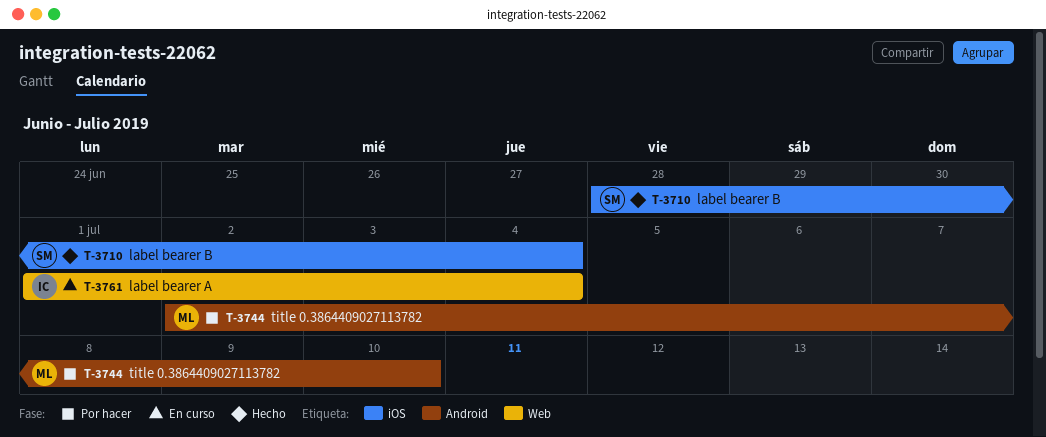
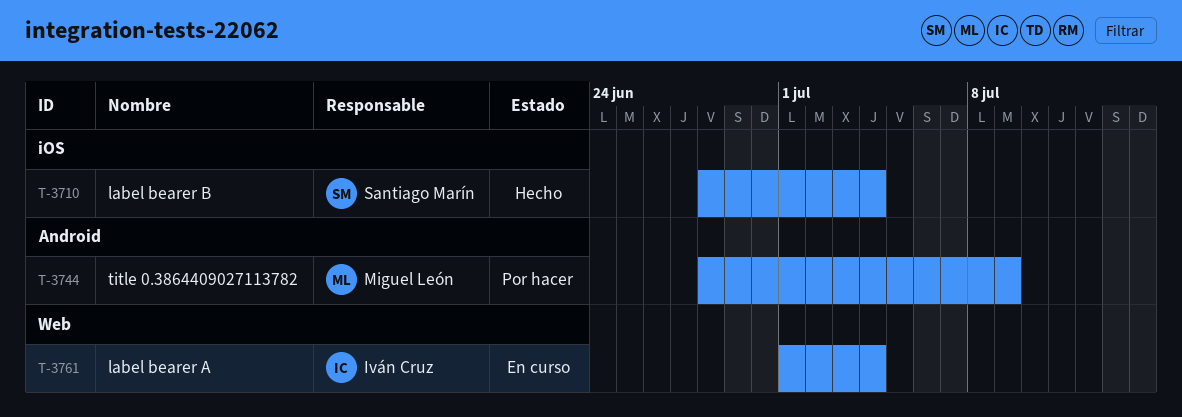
T-3744, start: Jul 2 -> Jun 28
T-3744, due: Jul 10 -> Jul 9

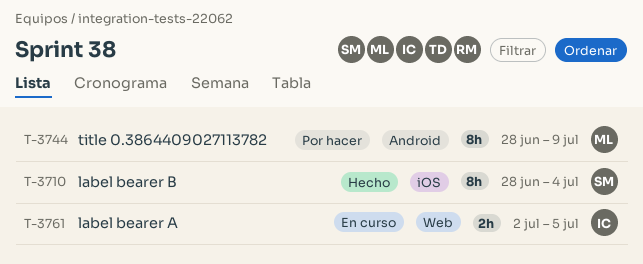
T-3761, start: Jul 1 -> Jul 2
T-3761, due: Jul 4 -> Jul 5

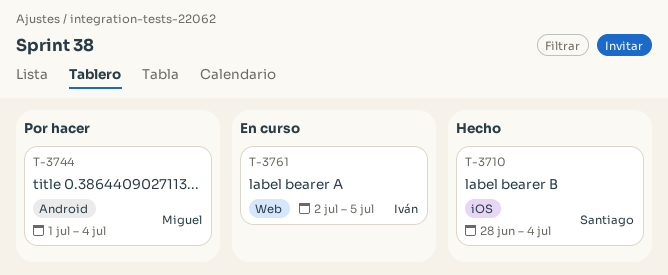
T-3744, start: Jun 28 -> Jul 1
T-3744, due: Jul 9 -> Jul 4

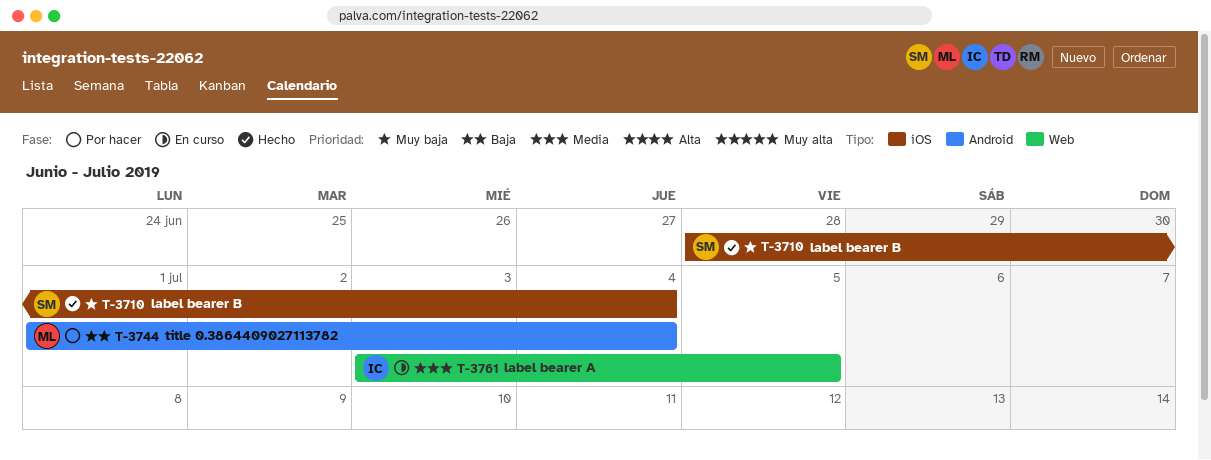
T-3761, start: Jul 2 -> Jul 3

